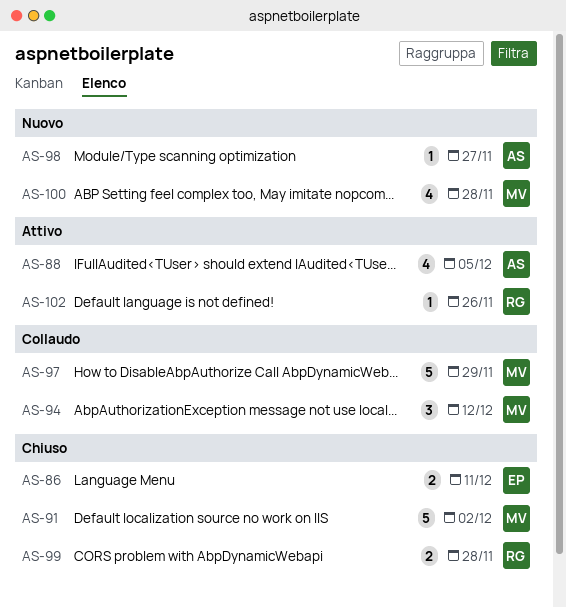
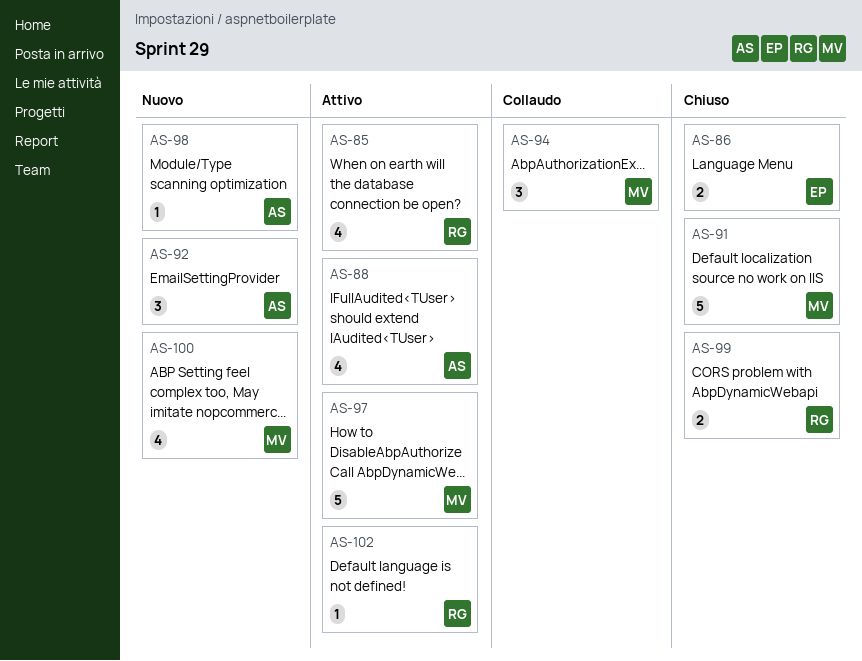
AS-85: none -> present
AS-92: none -> present
AS-97, status: Collaudo -> Attivo

